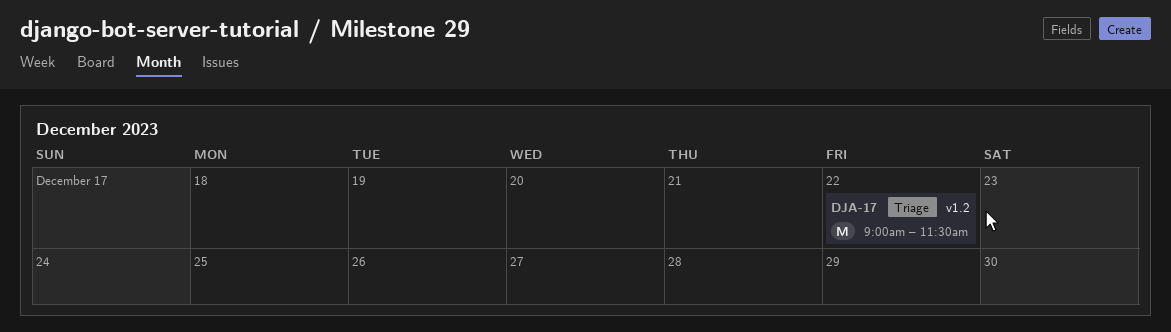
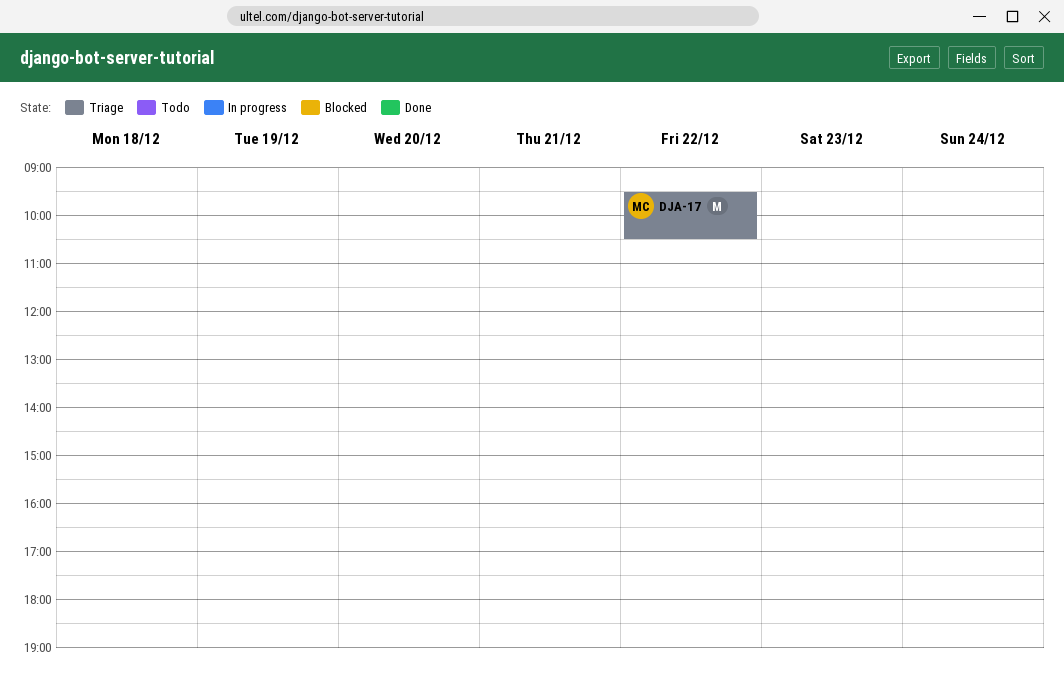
DJA-17, begins: 09:00 -> 09:30
DJA-17, ends: 11:30 -> 10:30

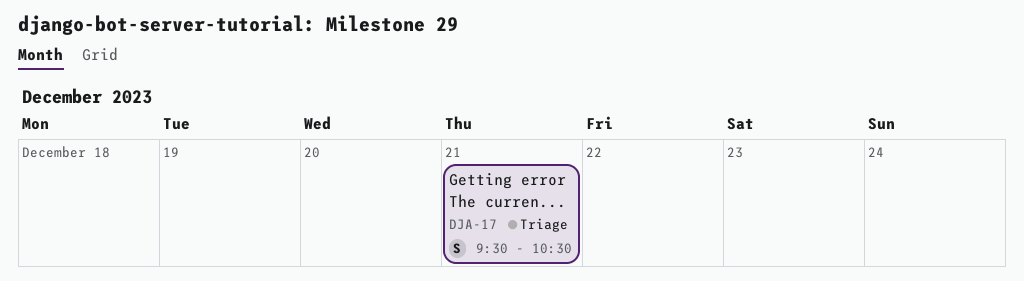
DJA-17, estimate: M -> S
DJA-17, day: Dec 22 -> Dec 21

